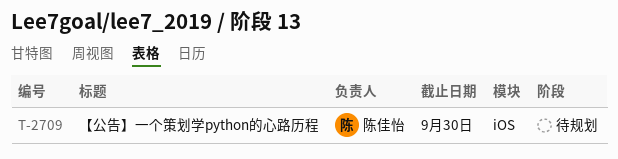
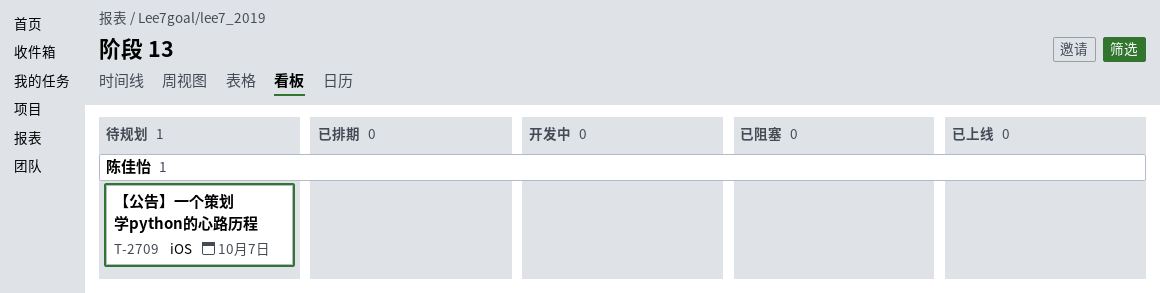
T-2709, due: Sep 30 -> Oct 7

